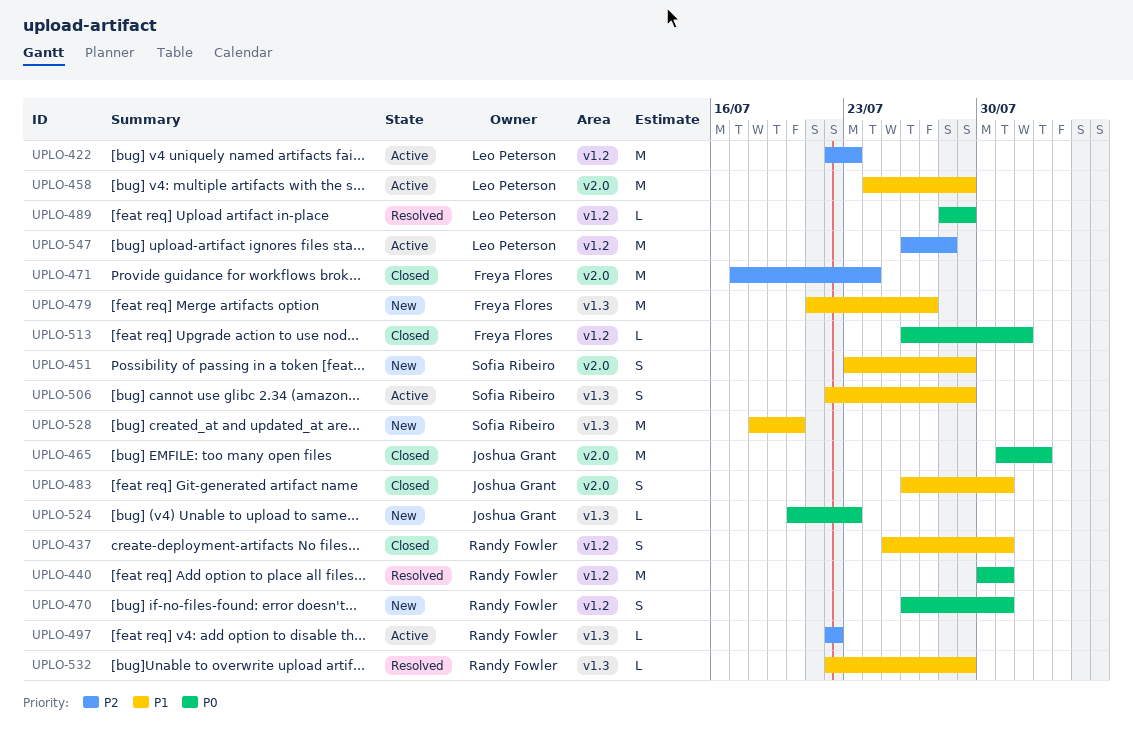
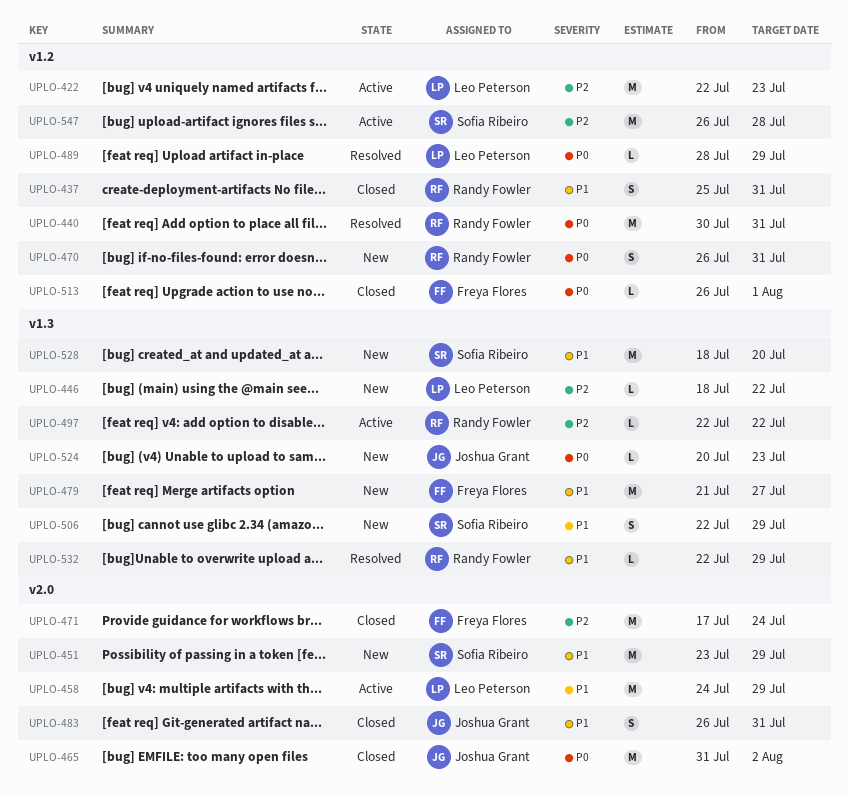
UPLO-446: none -> present
UPLO-451, estimate: S -> M
UPLO-506, status: Active -> New
UPLO-547, owner: Leo Peterson -> Sofia Ribeiro

